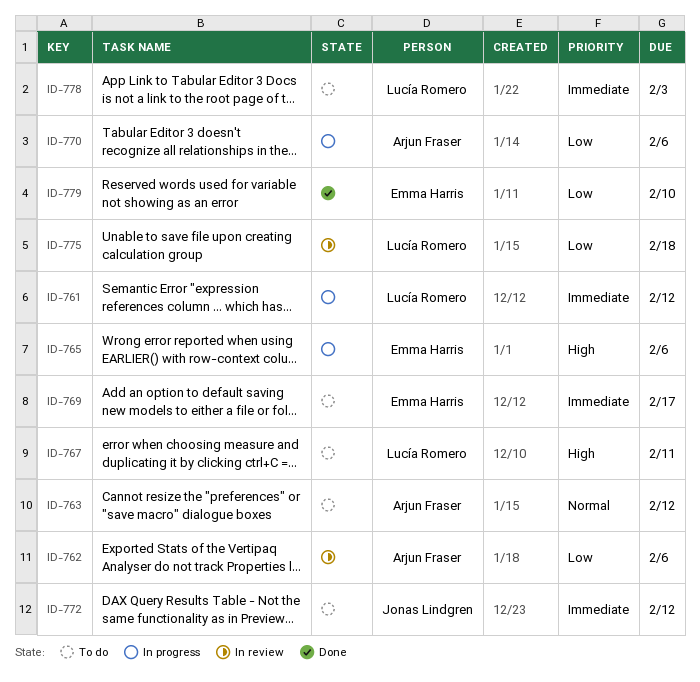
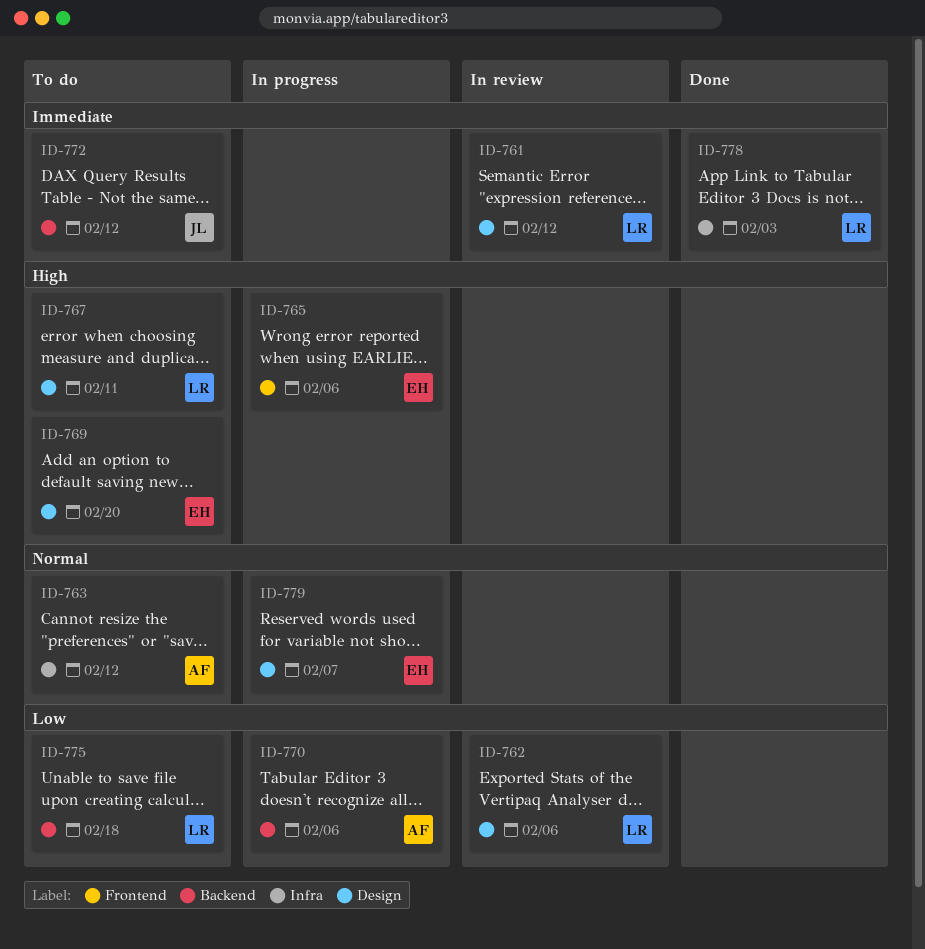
ID-761, status: In progress -> In review
ID-762, owner: Arjun Fraser -> Lucía Romero
ID-769, priority: Immediate -> High
ID-769, due: Feb 17 -> Feb 20
ID-775, status: In review -> To do
ID-778, status: To do -> Done
ID-779, status: Done -> In progress
ID-779, priority: Low -> Normal
ID-779, due: Feb 10 -> Feb 7

